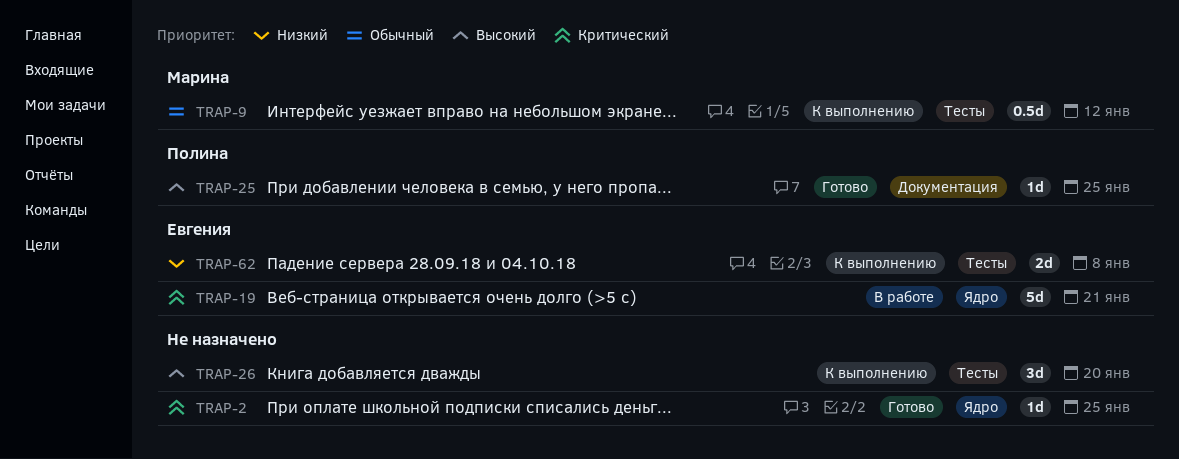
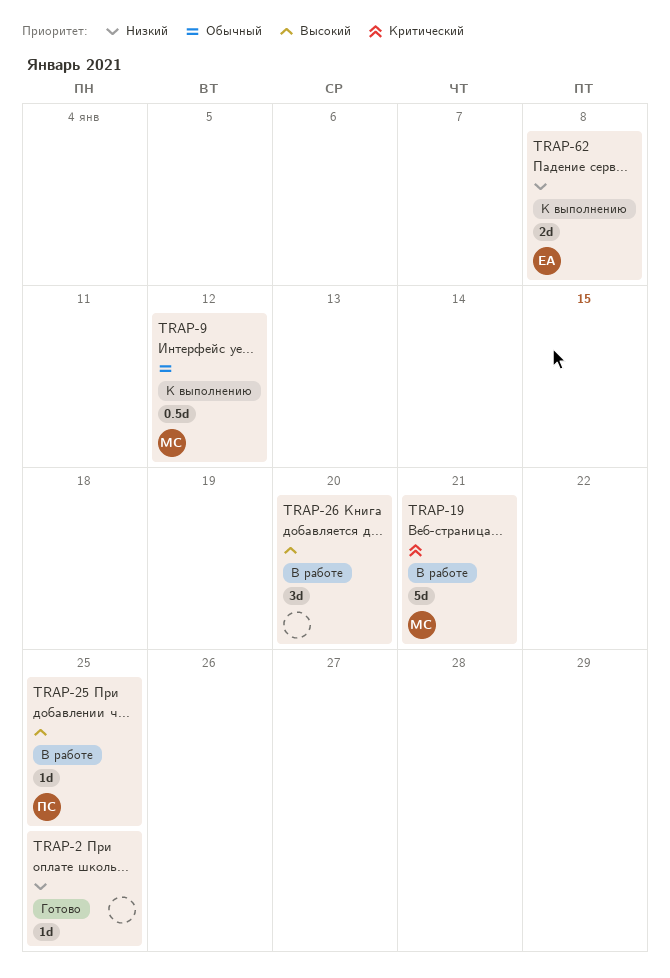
TRAP-2, priority: Критический -> Низкий
TRAP-19, owner: Евгения -> Марина
TRAP-25, status: Готово -> В работе
TRAP-26, status: К выполнению -> В работе

